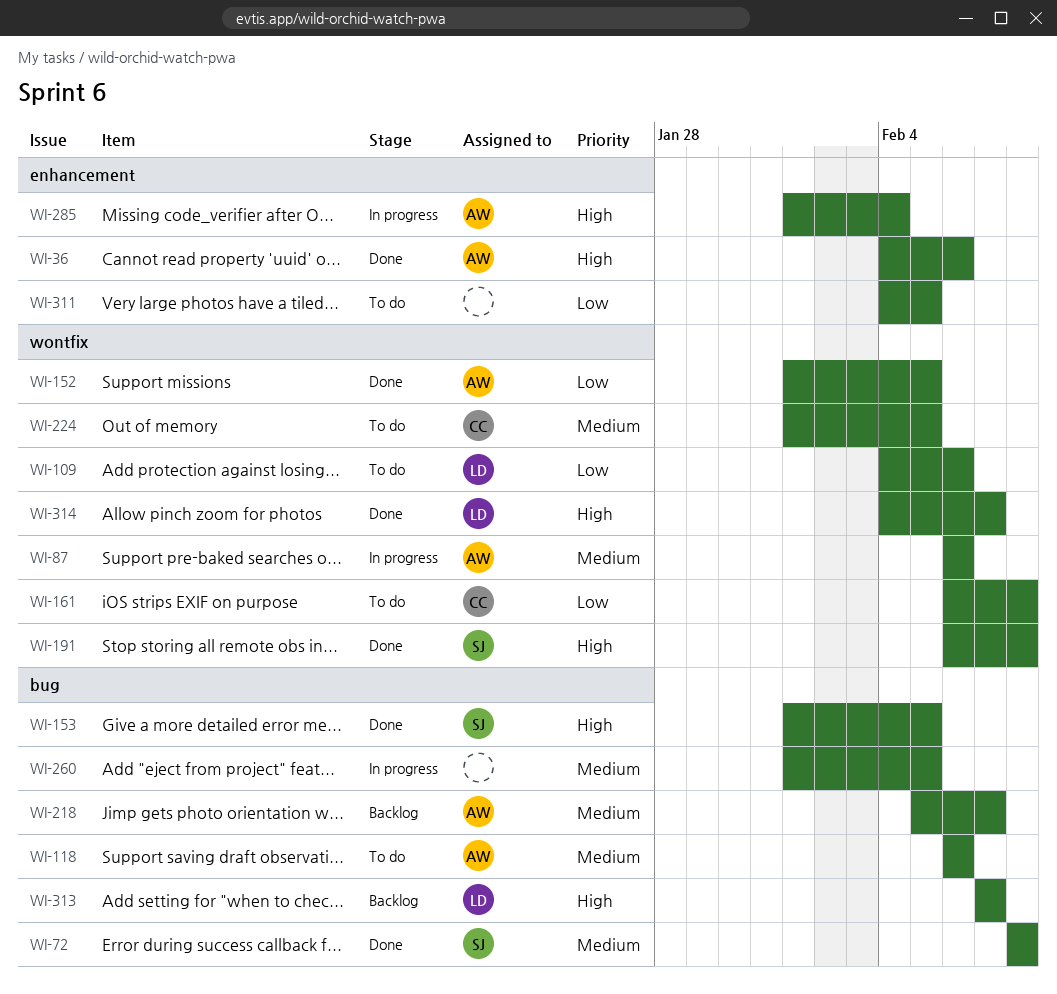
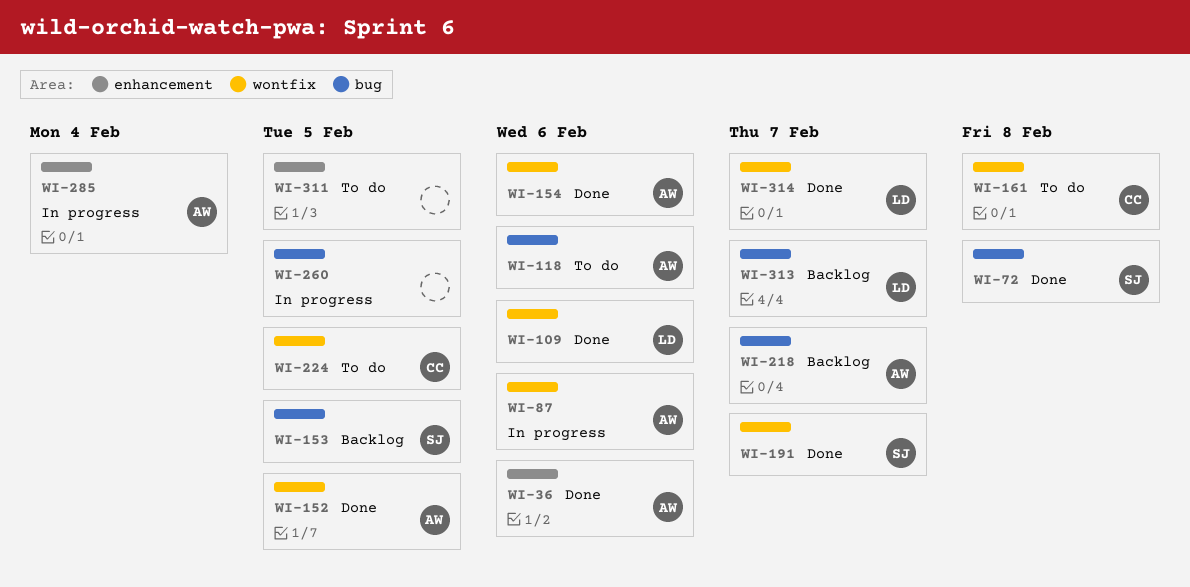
WI-109, status: To do -> Done
WI-153, status: Done -> Backlog
WI-154: none -> present
WI-191, due: Feb 8 -> Feb 7

